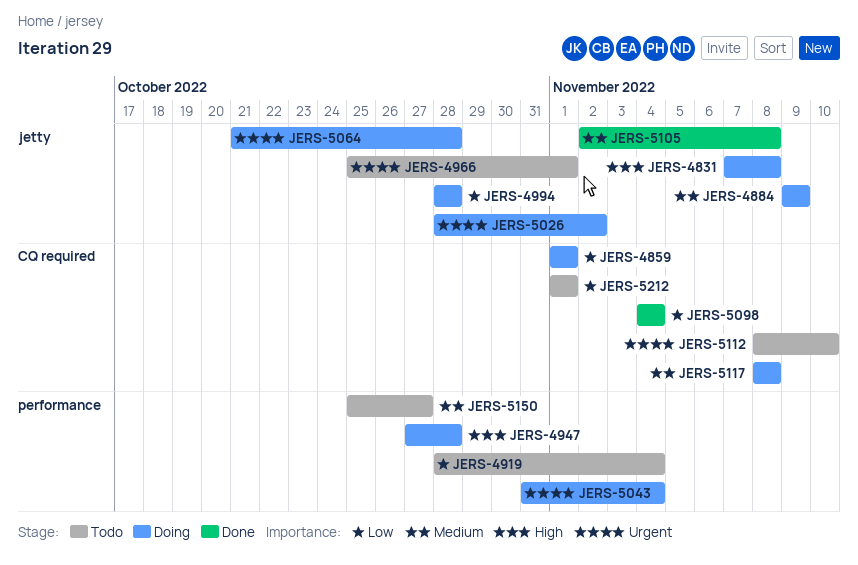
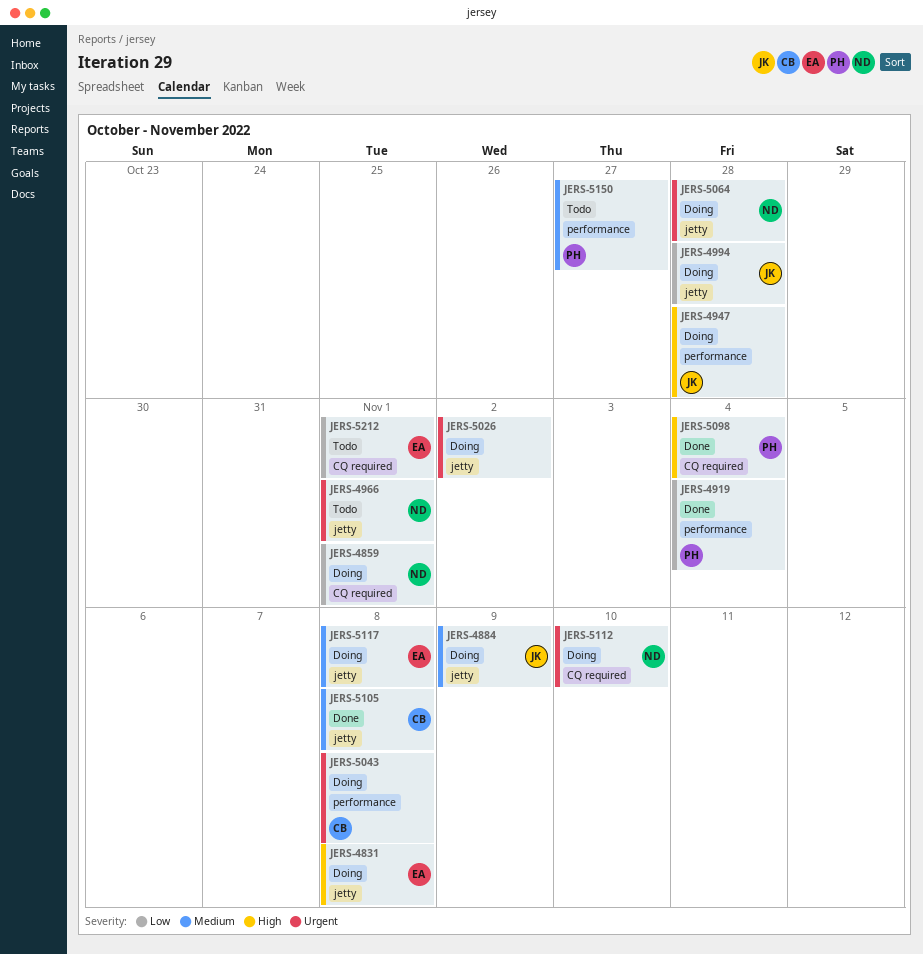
JERS-4919, status: Todo -> Done
JERS-5043, due: Nov 4 -> Nov 8
JERS-5098, priority: Low -> High
JERS-5112, status: Todo -> Doing
JERS-5117, label: CQ required -> jetty

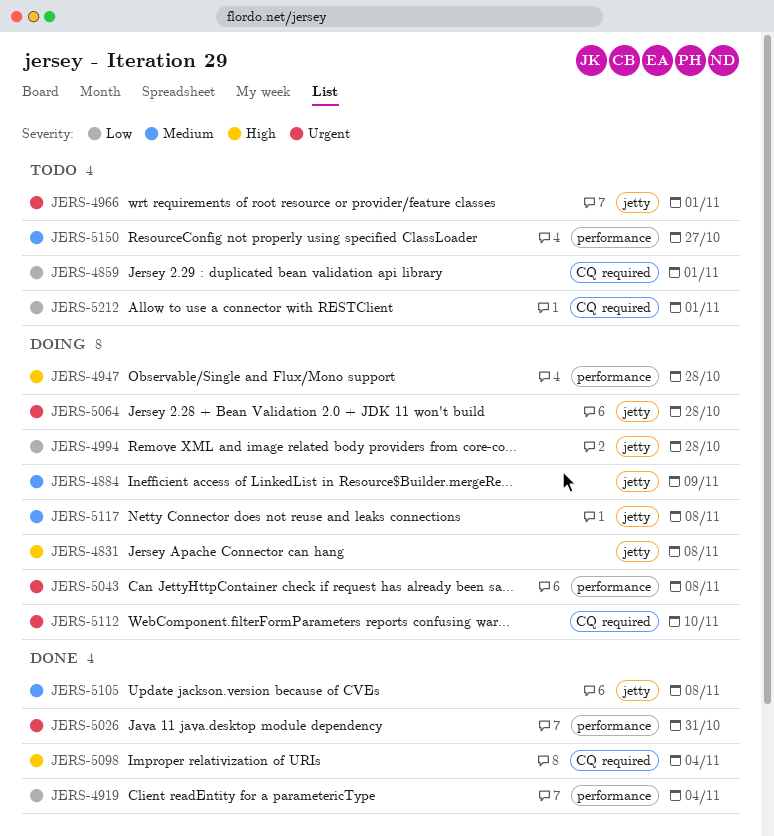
JERS-4859, status: Doing -> Todo
JERS-5026, status: Doing -> Done
JERS-5026, label: jetty -> performance
JERS-5026, due: Nov 2 -> Oct 31

